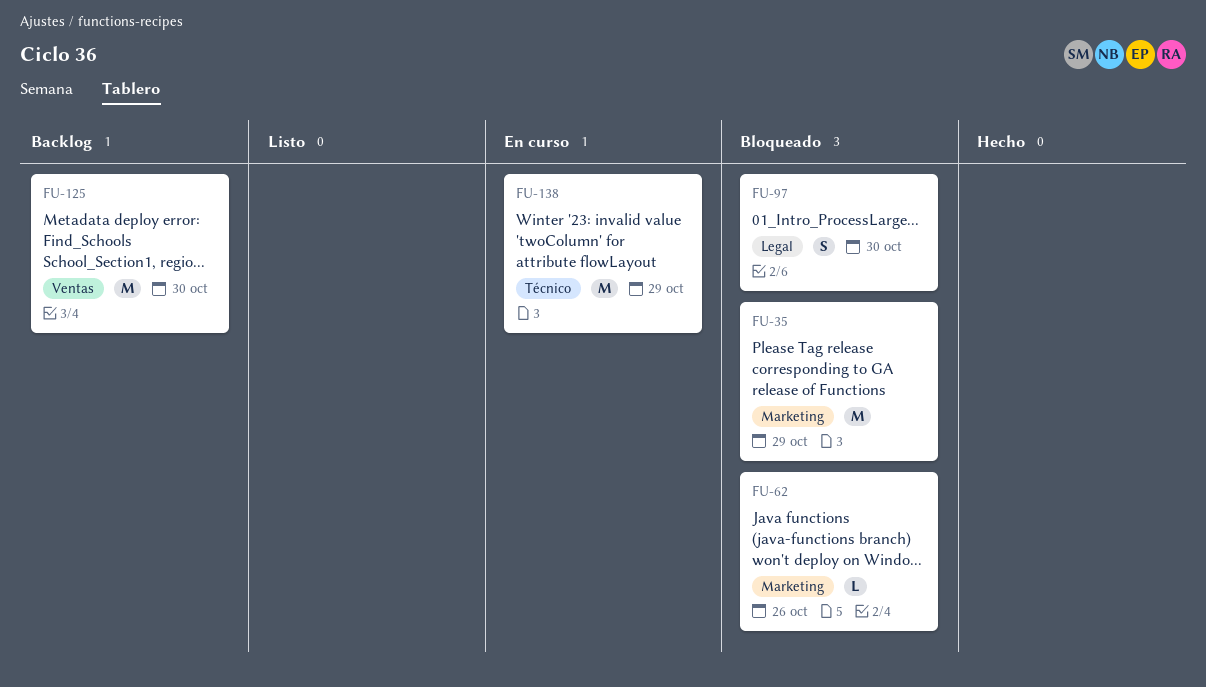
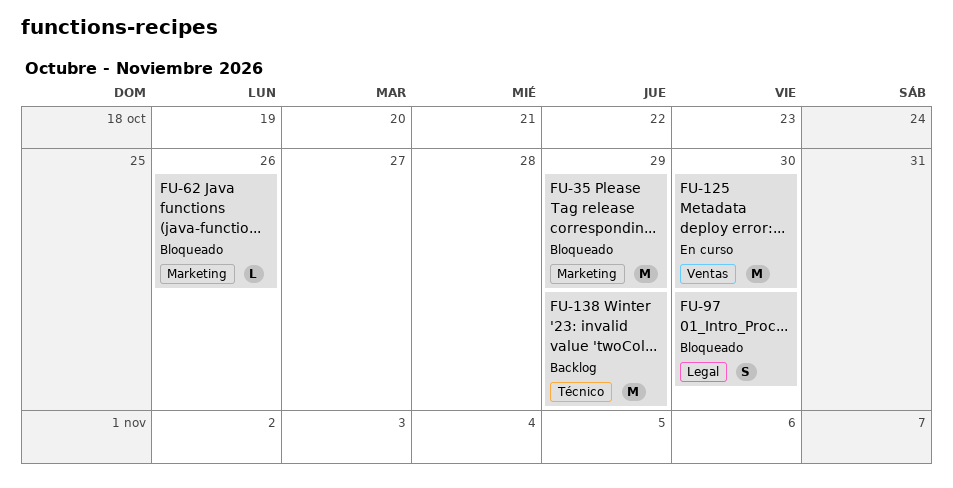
FU-125, status: Backlog -> En curso
FU-138, status: En curso -> Backlog

